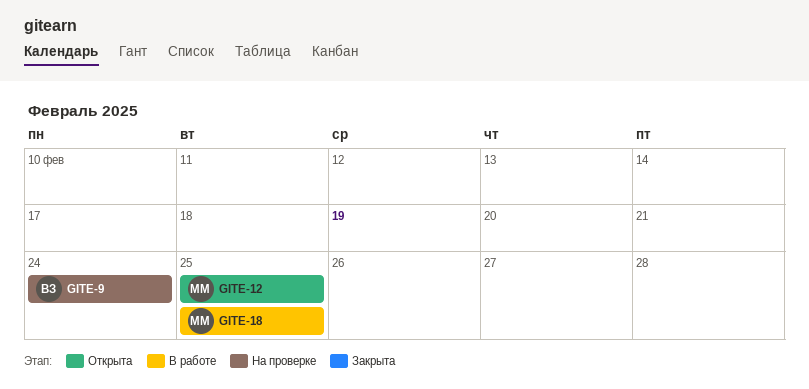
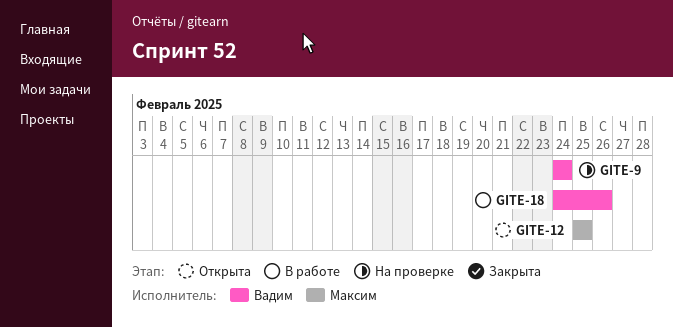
GITE-18, owner: Максим -> Вадим
GITE-18, start: Feb 25 -> Feb 24
GITE-18, due: Feb 25 -> Feb 26

